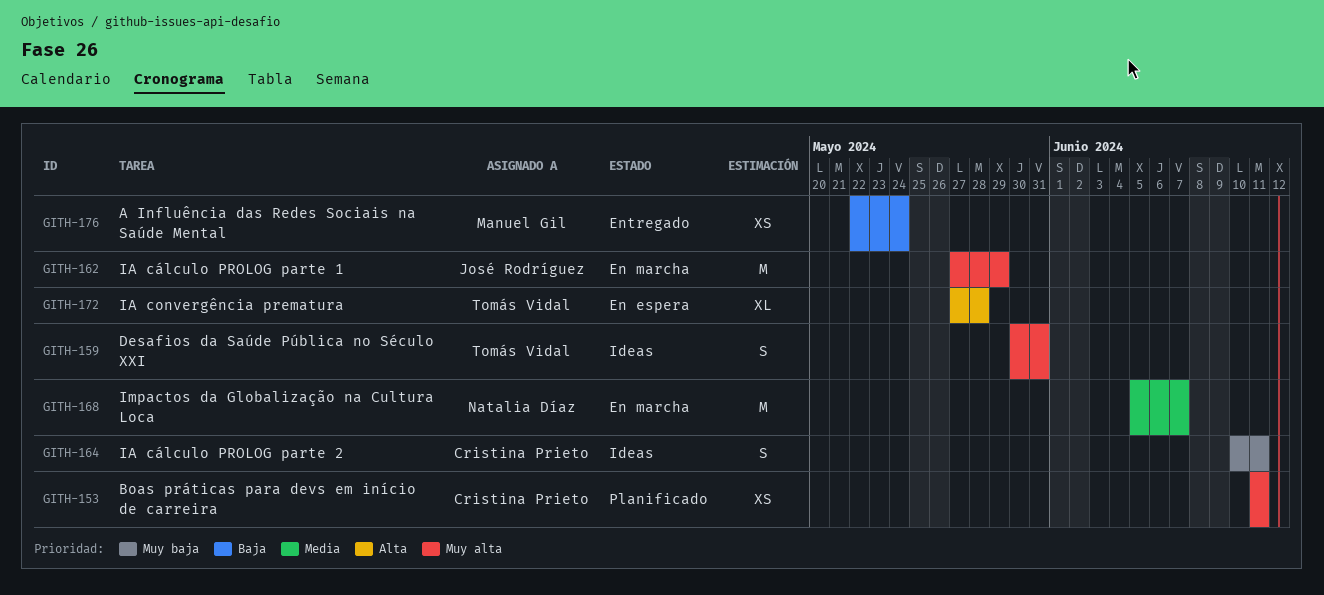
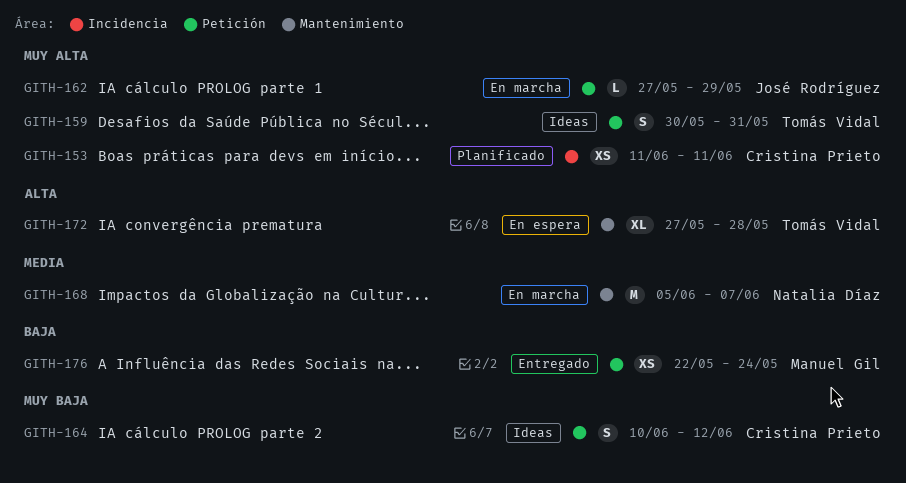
GITH-162, estimate: M -> L
GITH-164, due: Jun 11 -> Jun 12

